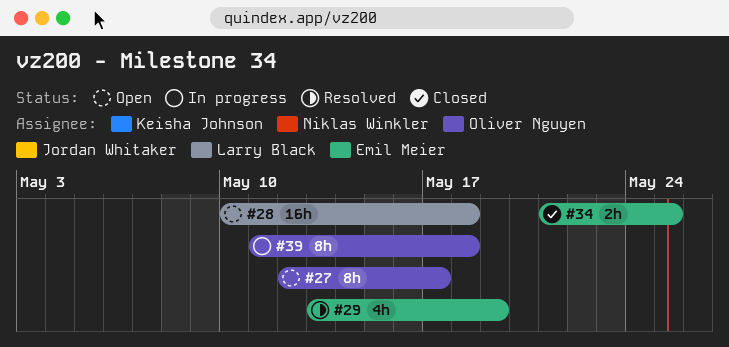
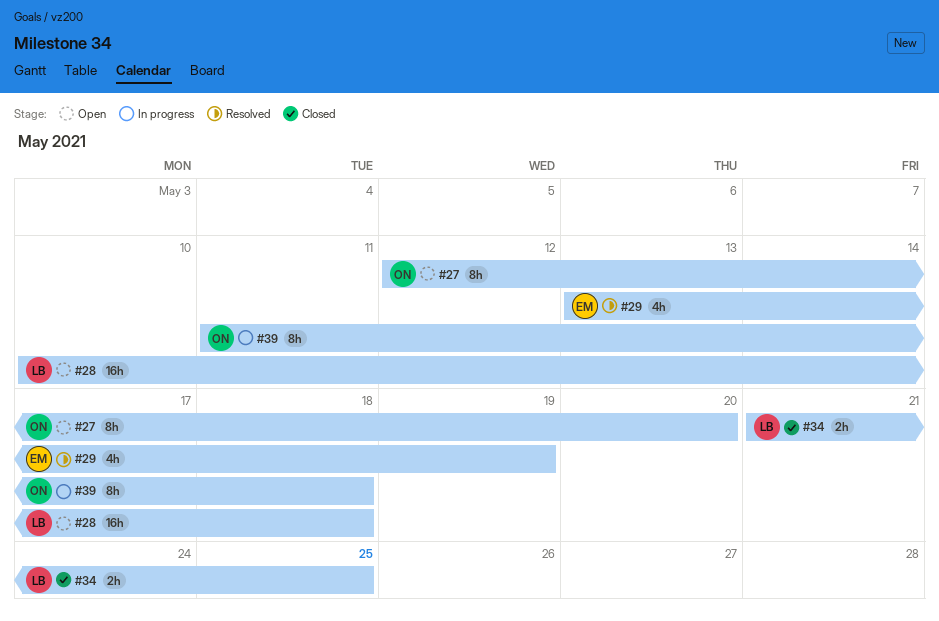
#27, due: May 17 -> May 20
#34, owner: Emil Meier -> Larry Black

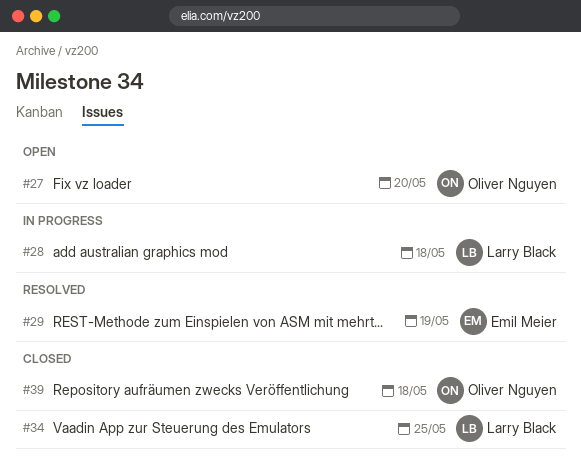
#28, status: Open -> In progress
#39, status: In progress -> Closed

